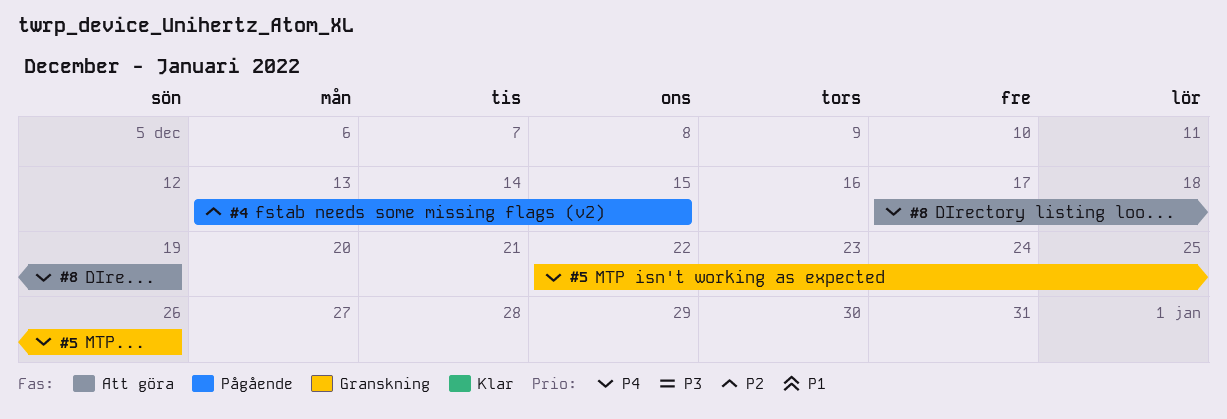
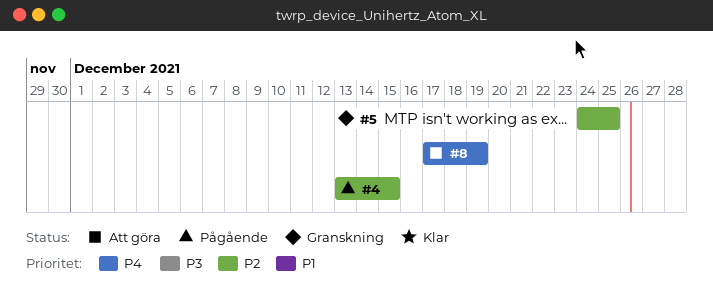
#5, priority: P4 -> P2
#5, start: Dec 22 -> Dec 24
#5, due: Dec 26 -> Dec 25

